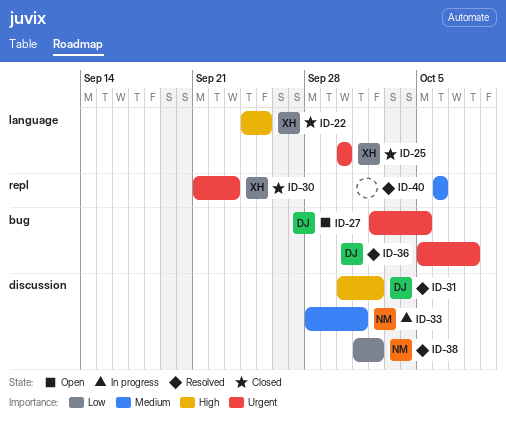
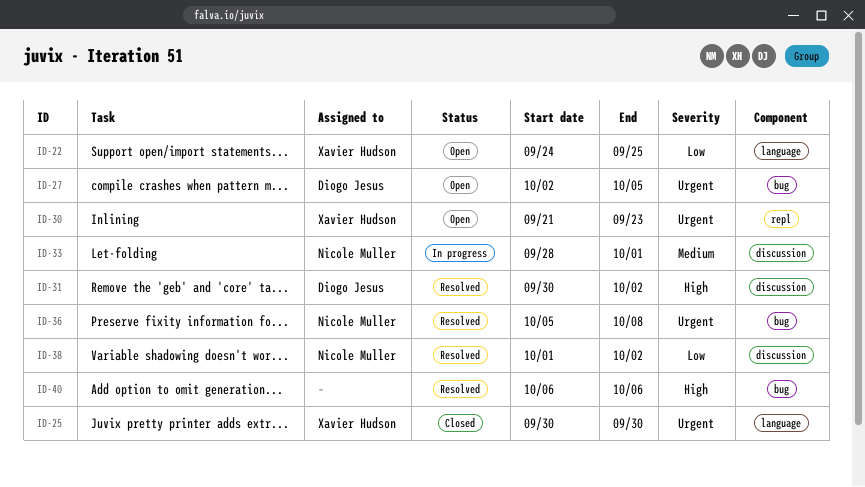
ID-22, status: Closed -> Open
ID-22, priority: High -> Low
ID-30, status: Closed -> Open
ID-36, owner: Diogo Jesus -> Nicole Muller
ID-40, priority: Medium -> High
ID-40, label: repl -> bug

